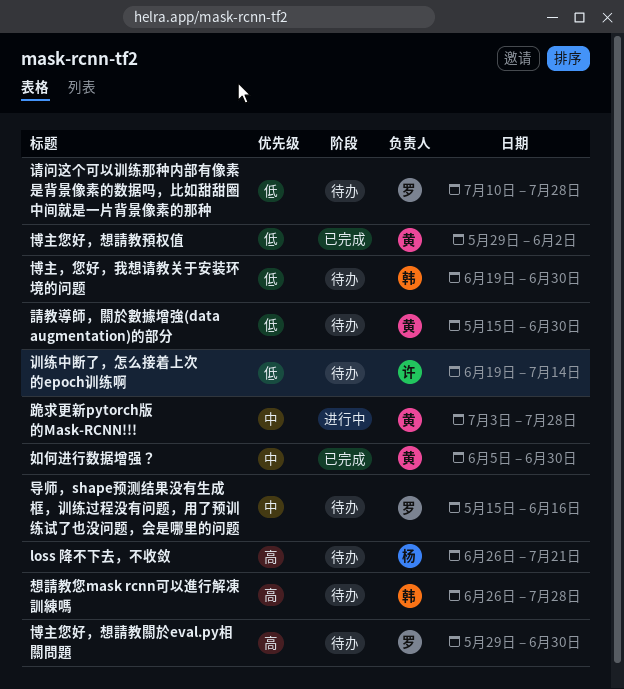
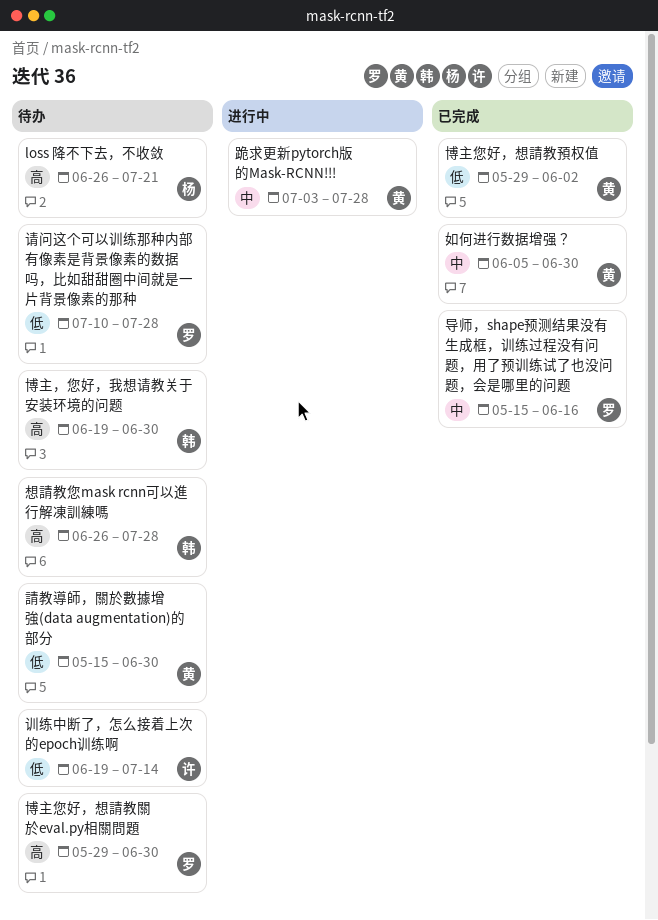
博主，您好，我想请教关于安装环境的问题, priority: 低 -> 高
导师，shape预测结果没有生成框，训练过程没有问题，用了预训练试了也没问题，会是哪里的问题, status: 待办 -> 已完成

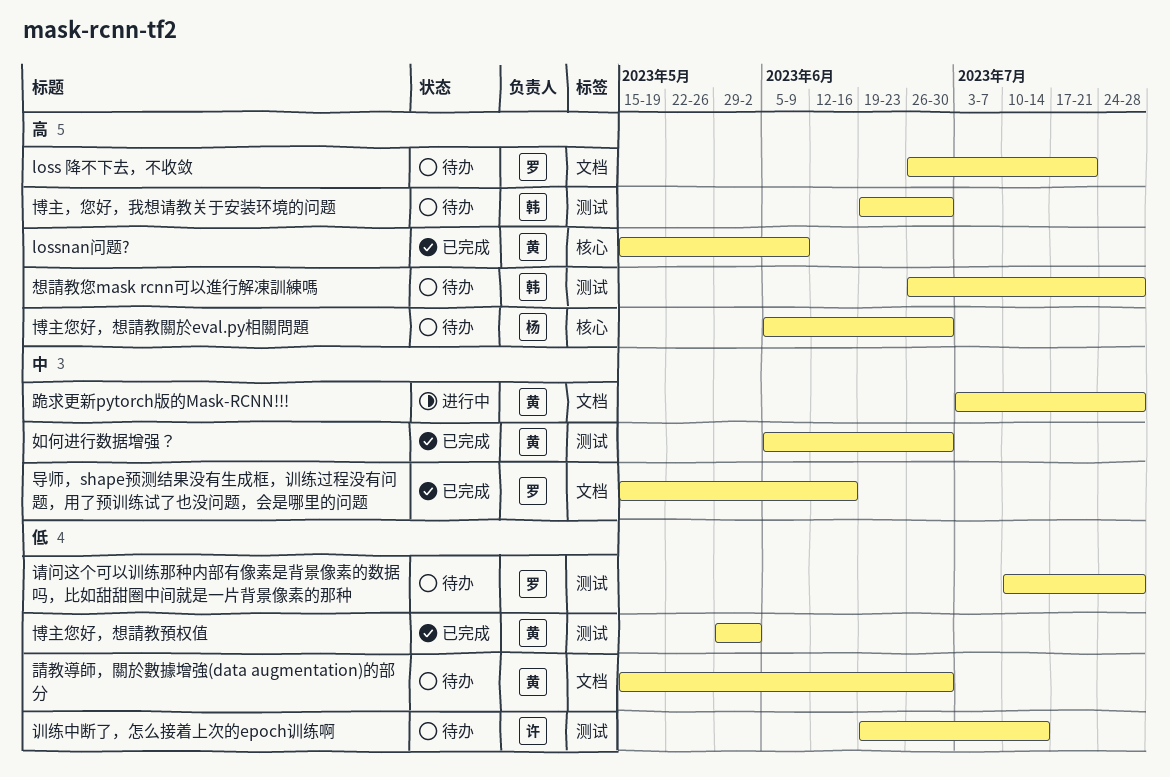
loss 降不下去，不收敛, owner: 杨 -> 罗
lossnan问题?: none -> present
博主您好，想請教關於eval.py相關問題, owner: 罗 -> 杨
博主您好，想請教關於eval.py相關問題, start: May 29 -> Jun 5

